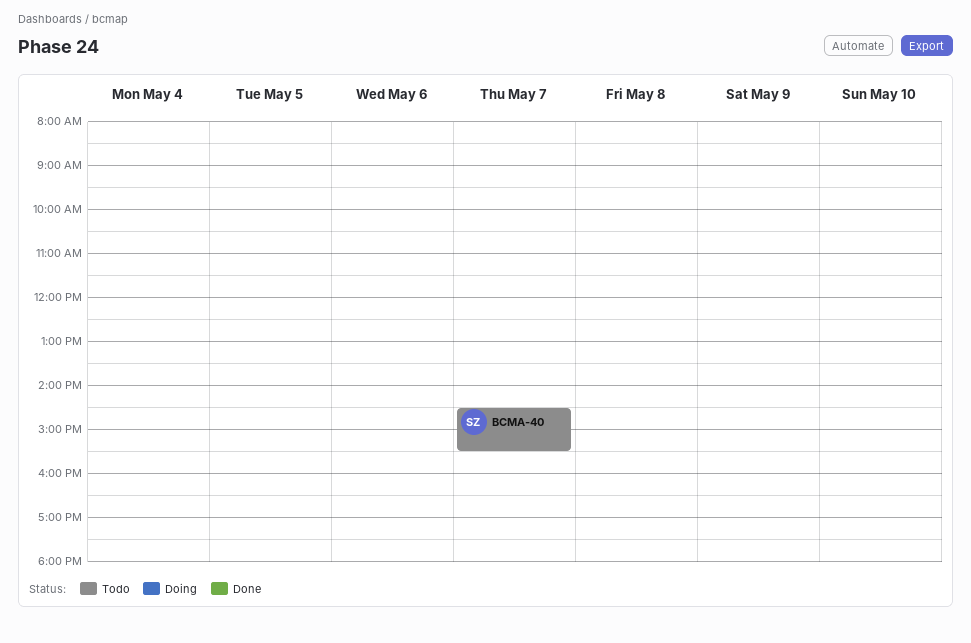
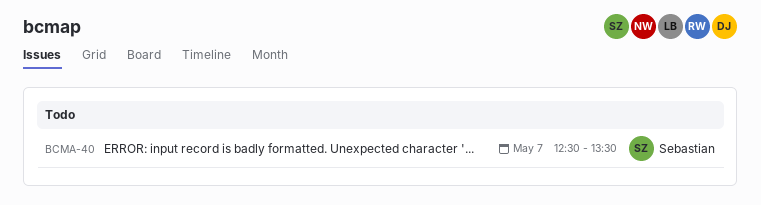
BCMA-40, begins: 14:30 -> 12:30
BCMA-40, ends: 15:30 -> 13:30

